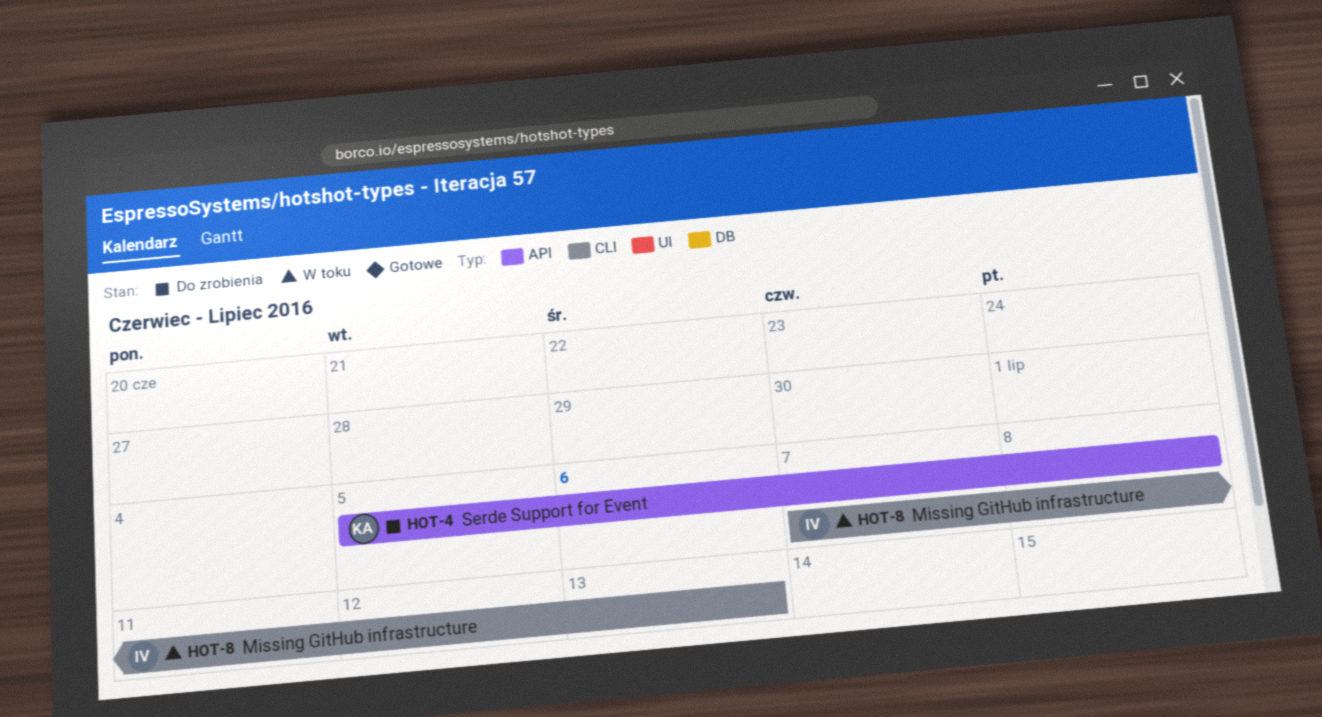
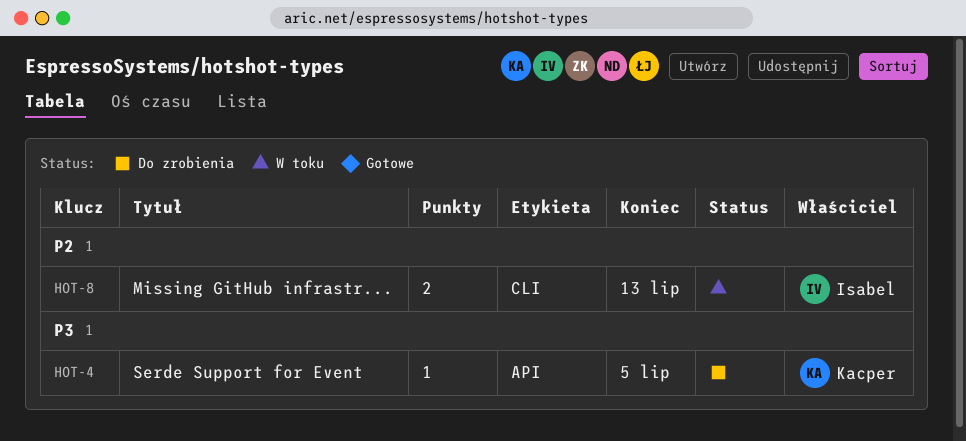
HOT-4, due: Jul 8 -> Jul 5

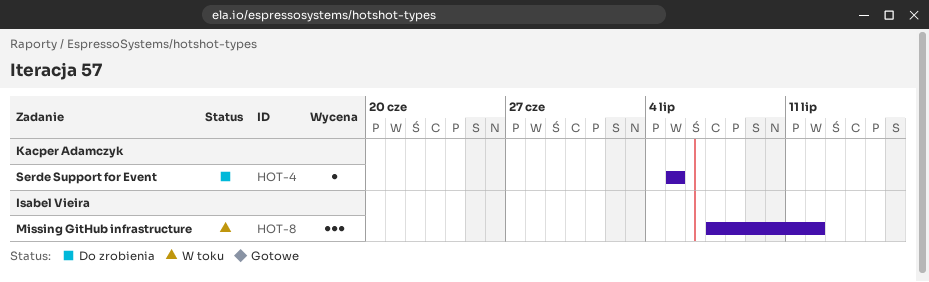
HOT-8, estimate: 2 -> 3
HOT-8, due: Jul 13 -> Jul 12

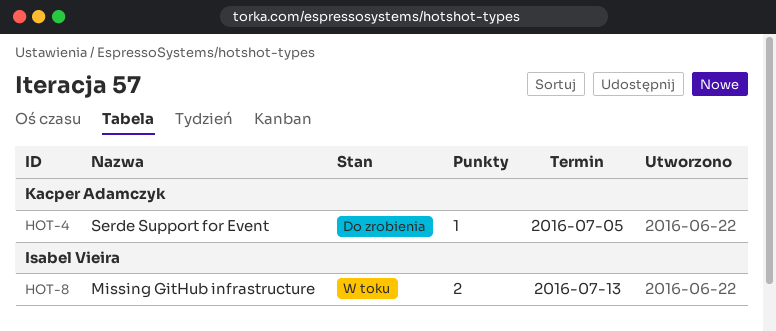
HOT-8, estimate: 3 -> 2
HOT-8, due: Jul 12 -> Jul 13

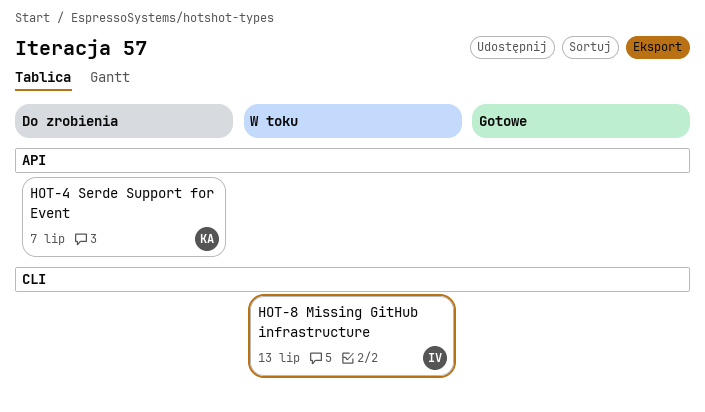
HOT-4, due: Jul 5 -> Jul 7

